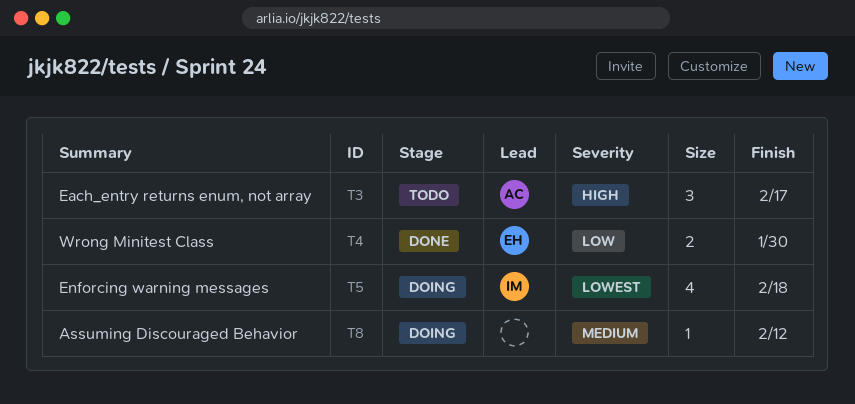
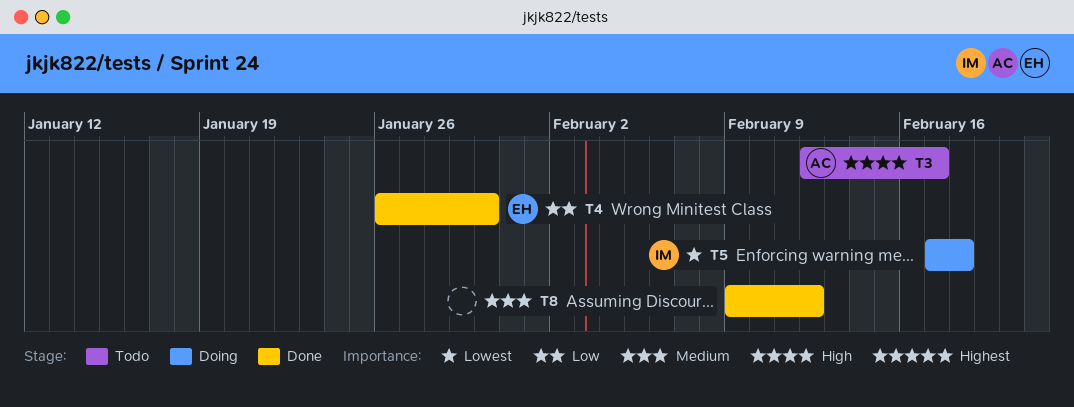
T8, status: Doing -> Done

